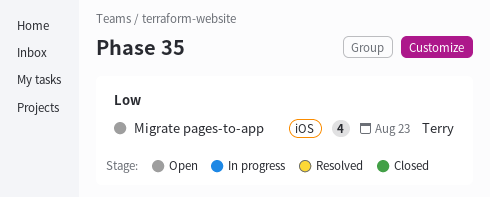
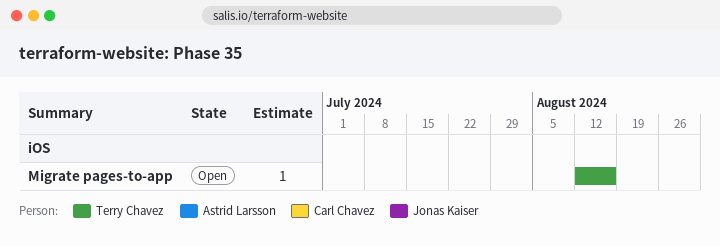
Migrate pages-to-app, estimate: 4 -> 1
Migrate pages-to-app, due: Aug 23 -> Aug 16

